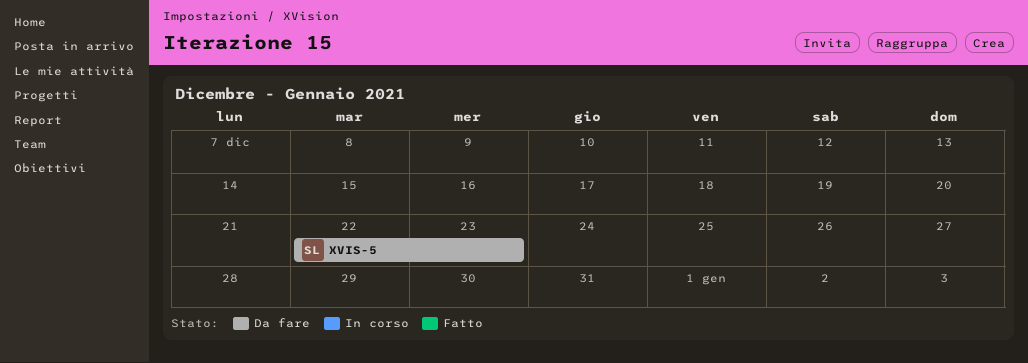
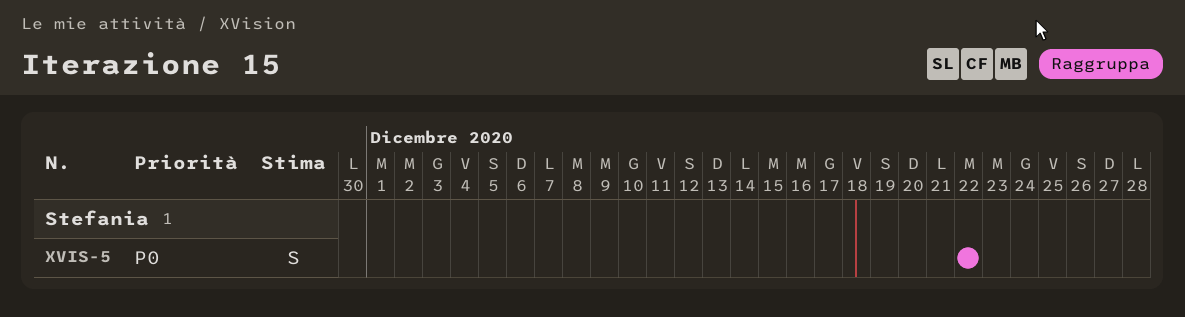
XVIS-5, due: Dec 23 -> Dec 22

